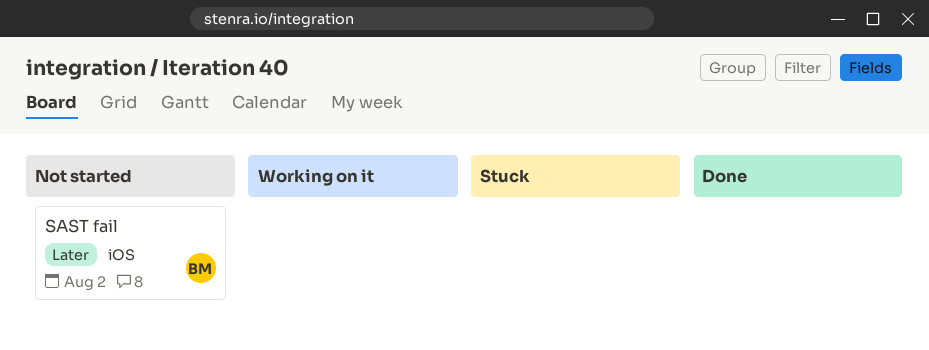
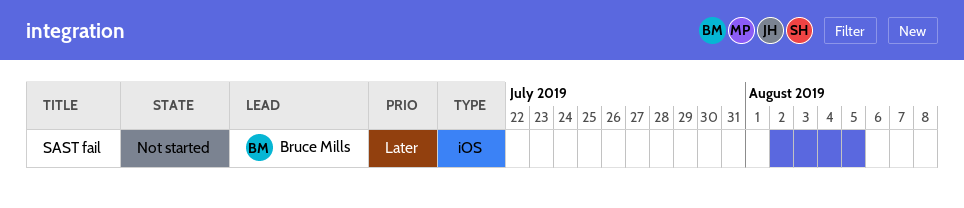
SAST fail, due: Aug 2 -> Aug 5

